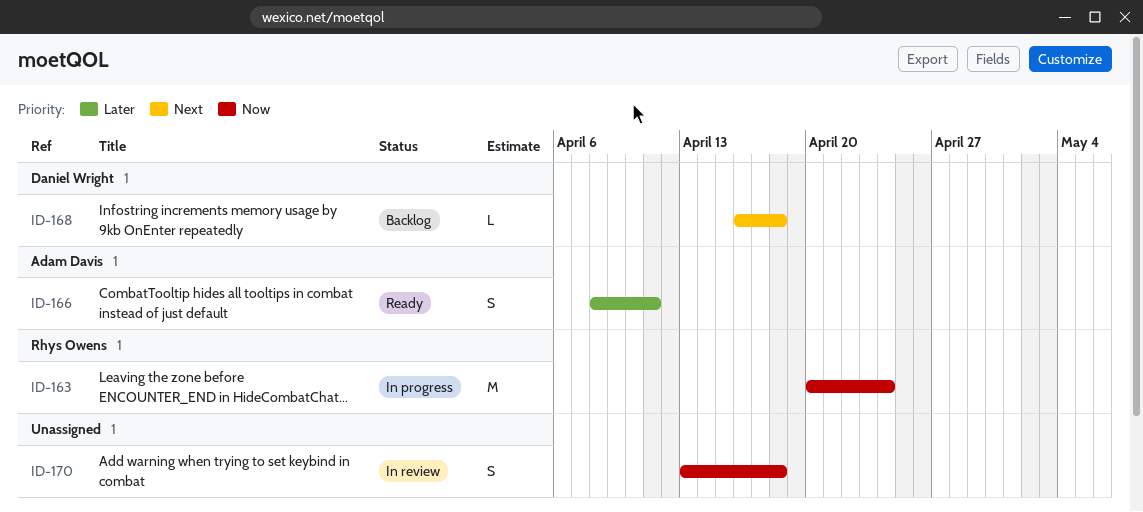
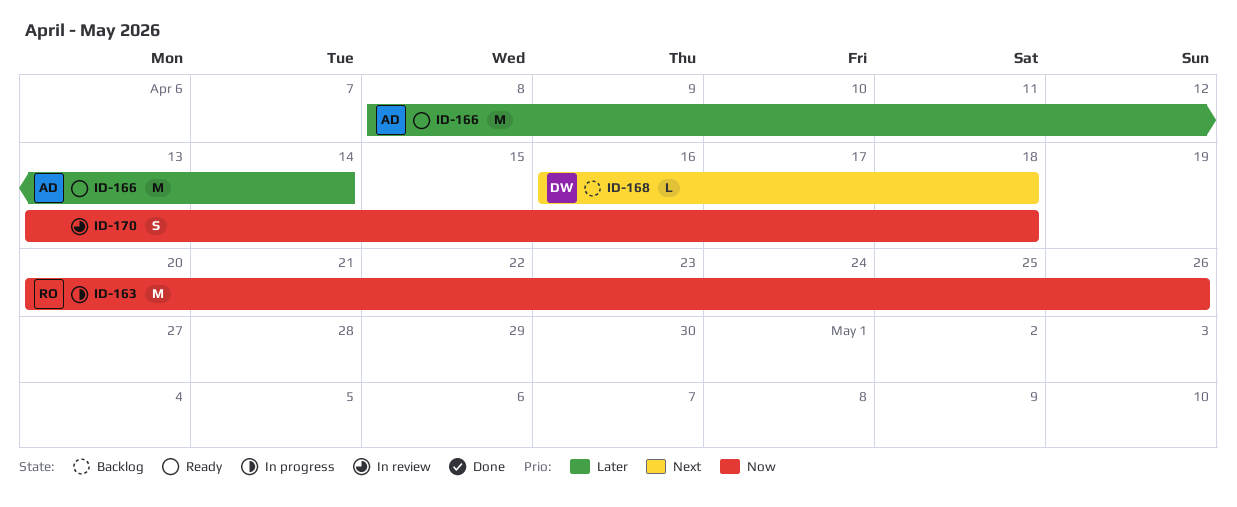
ID-163, due: Apr 24 -> Apr 26
ID-166, estimate: S -> M
ID-166, due: Apr 11 -> Apr 14

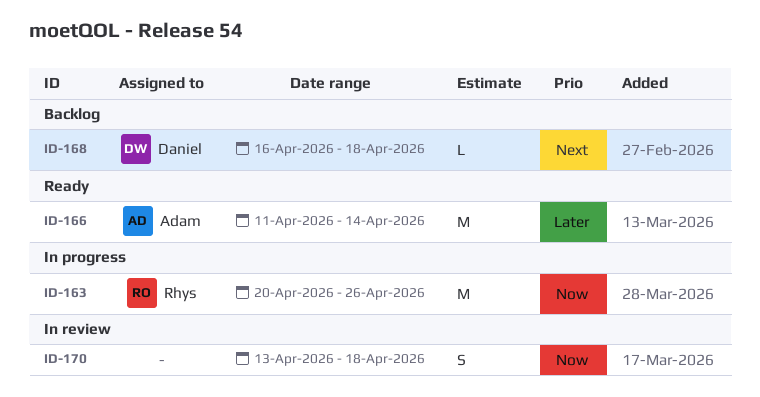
ID-166, start: Apr 8 -> Apr 11

